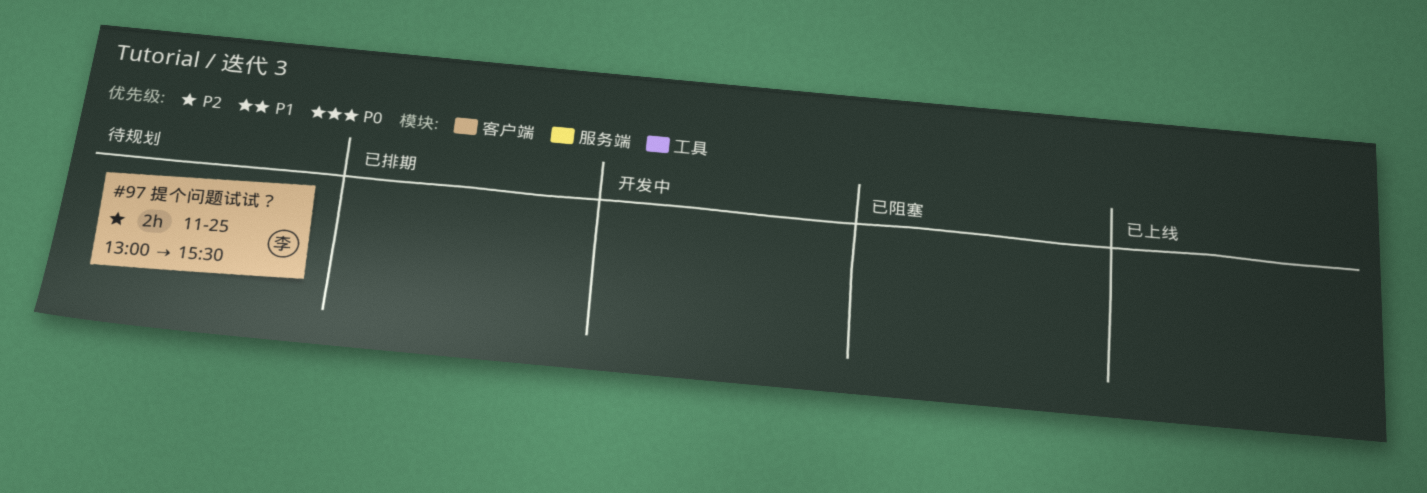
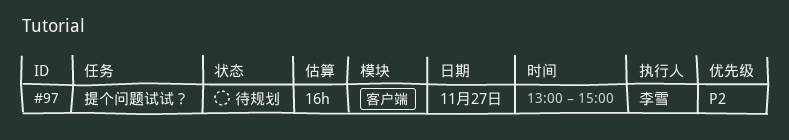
#97, estimate: 2h -> 16h
#97, day: Nov 25 -> Nov 27
#97, ends: 15:30 -> 15:00

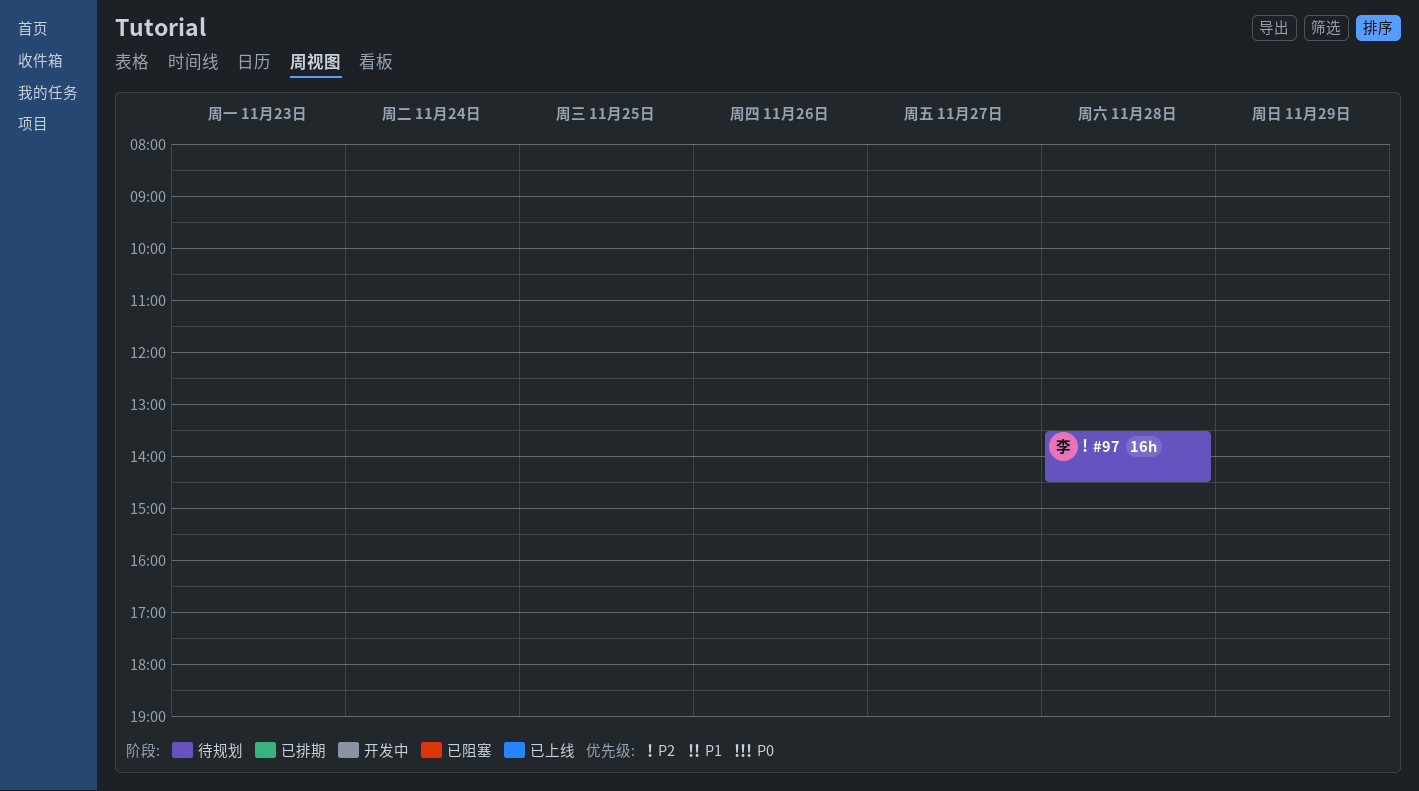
#97, day: Nov 27 -> Nov 28
#97, begins: 13:00 -> 13:30
#97, ends: 15:00 -> 14:30

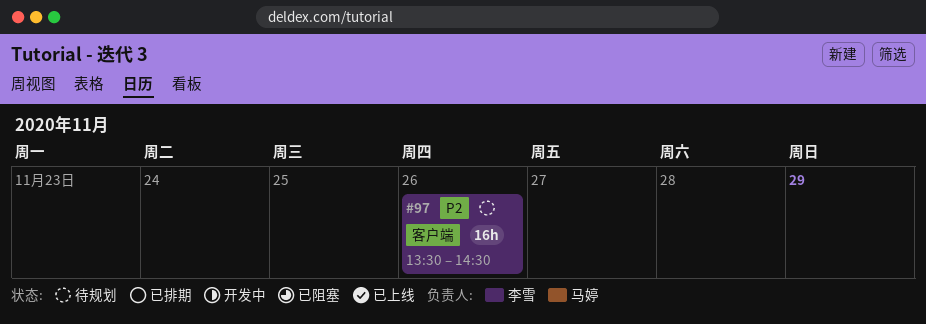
#97, day: Nov 28 -> Nov 26

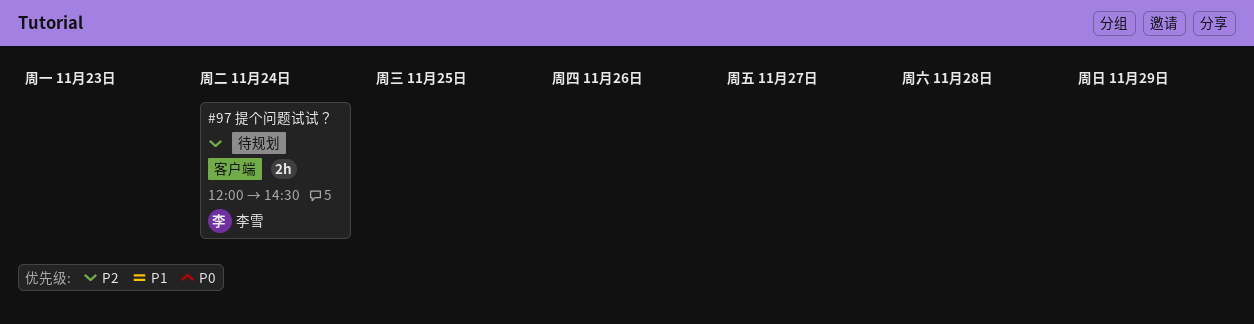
#97, estimate: 16h -> 2h
#97, day: Nov 26 -> Nov 24
#97, begins: 13:30 -> 12:00

